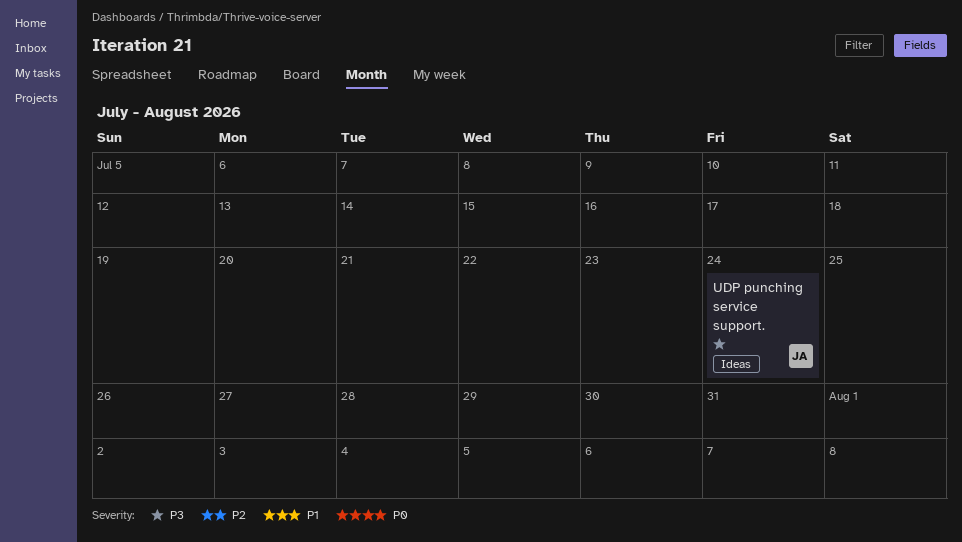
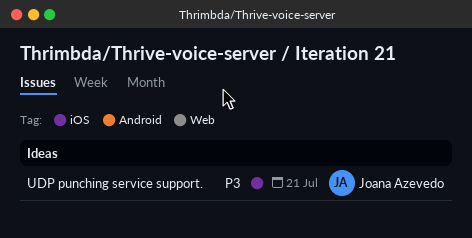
UDP punching service support., due: Jul 24 -> Jul 21

